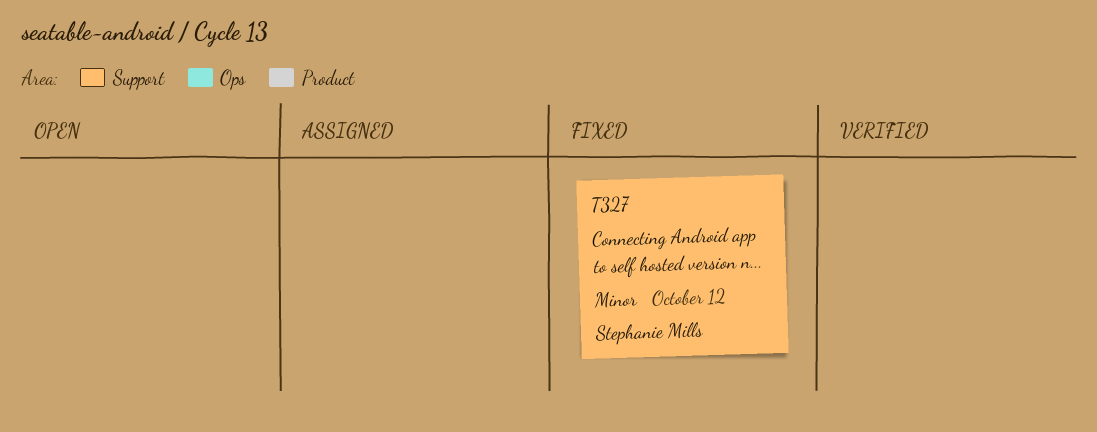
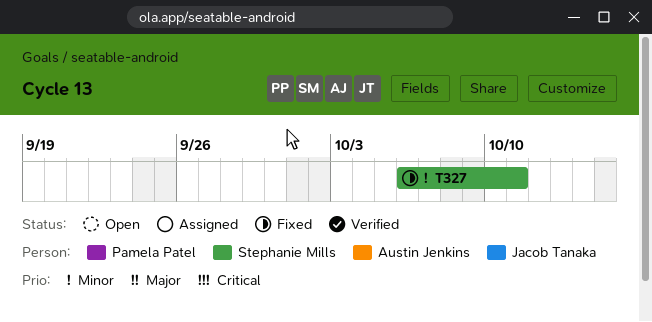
T327, due: Oct 12 -> Oct 11

